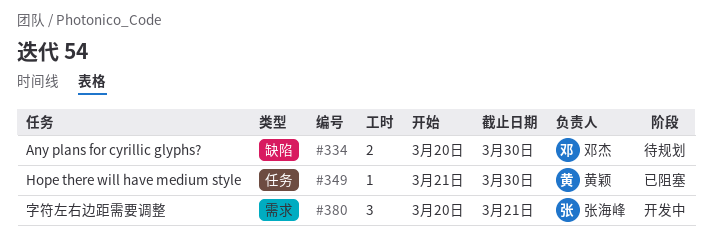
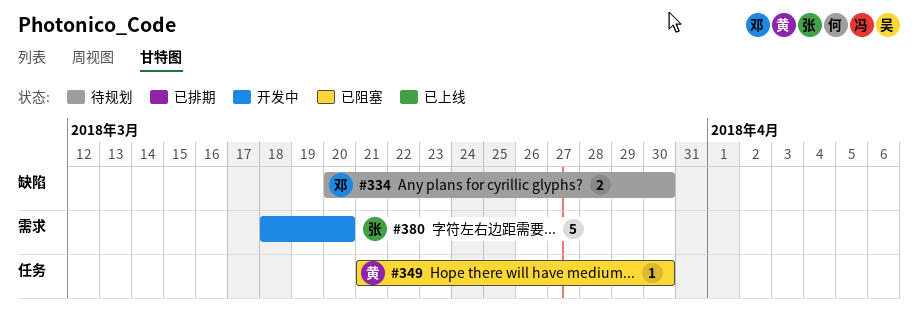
#380, estimate: 3 -> 5
#380, start: Mar 20 -> Mar 18
#380, due: Mar 21 -> Mar 20

